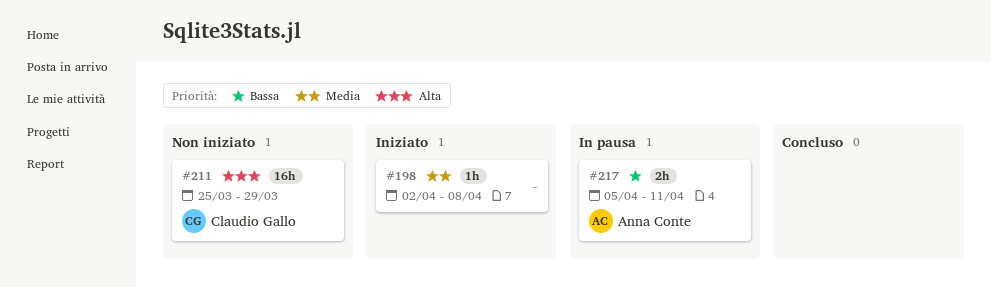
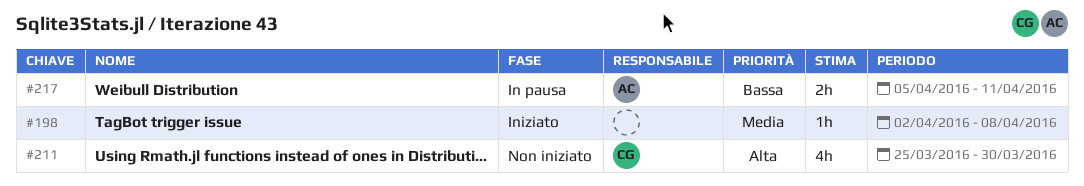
#211, estimate: 16h -> 4h
#211, due: Mar 29 -> Mar 30

